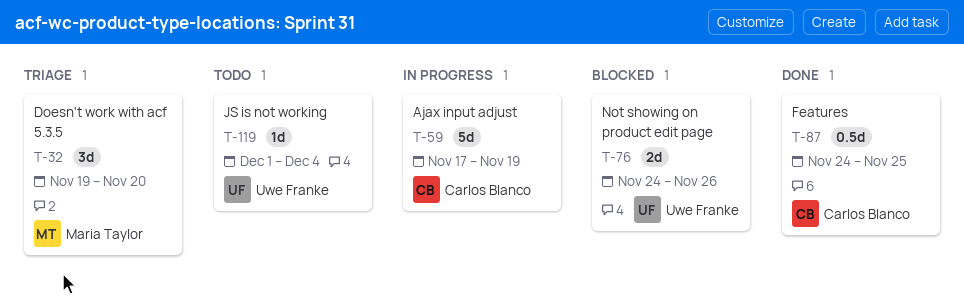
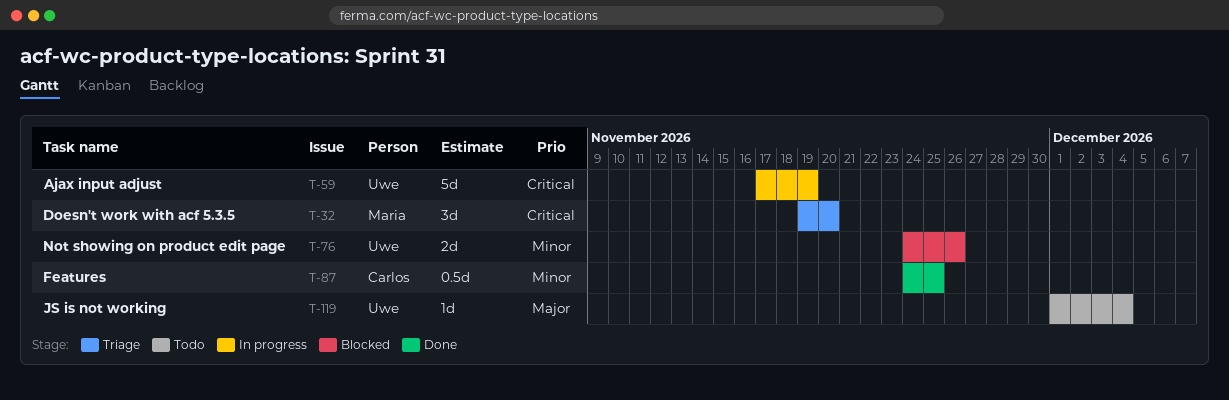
T-59, owner: Carlos Blanco -> Uwe Franke

